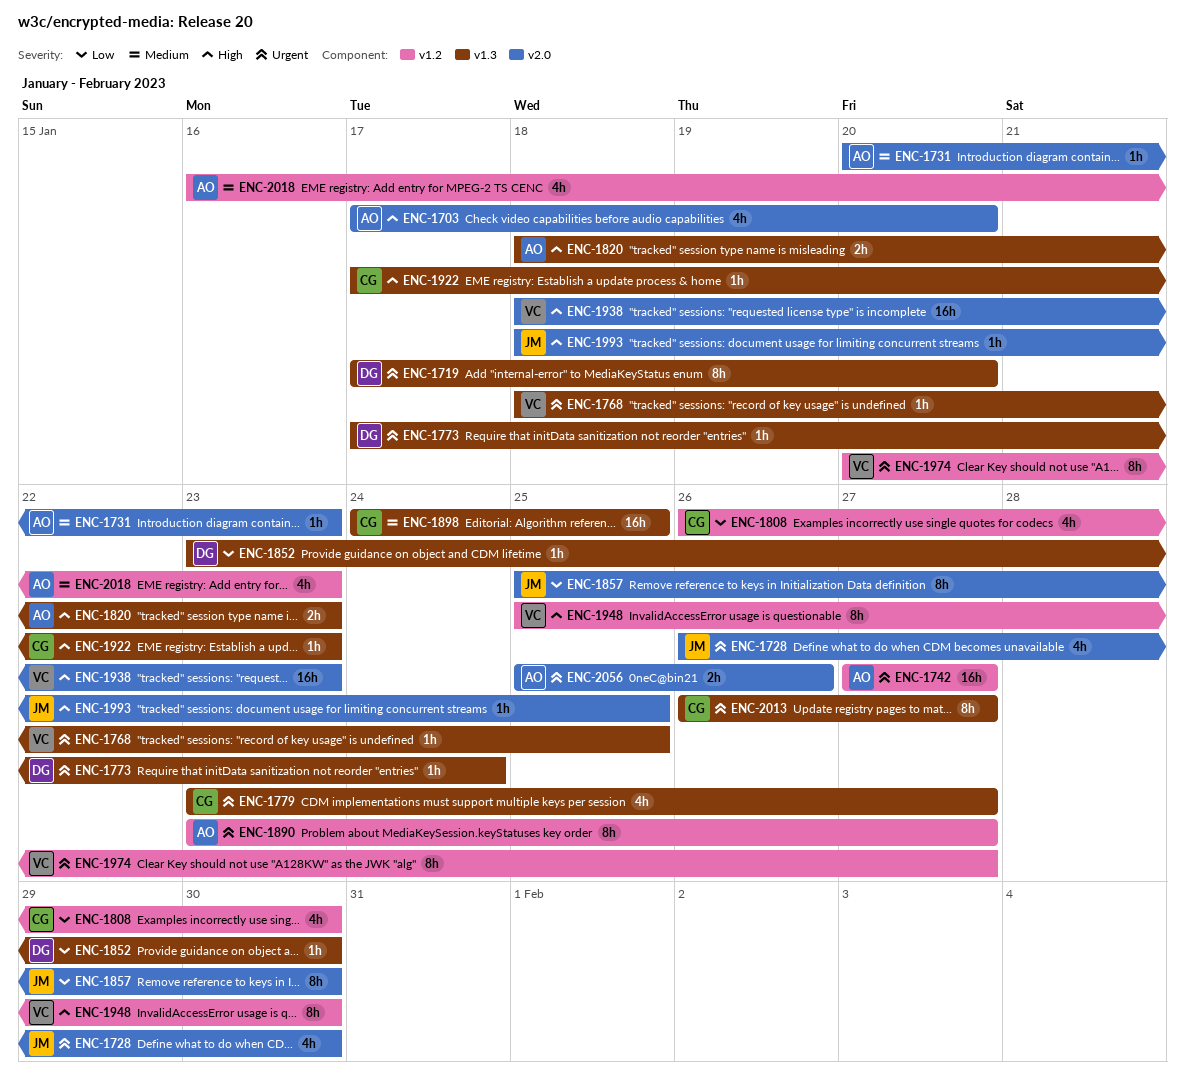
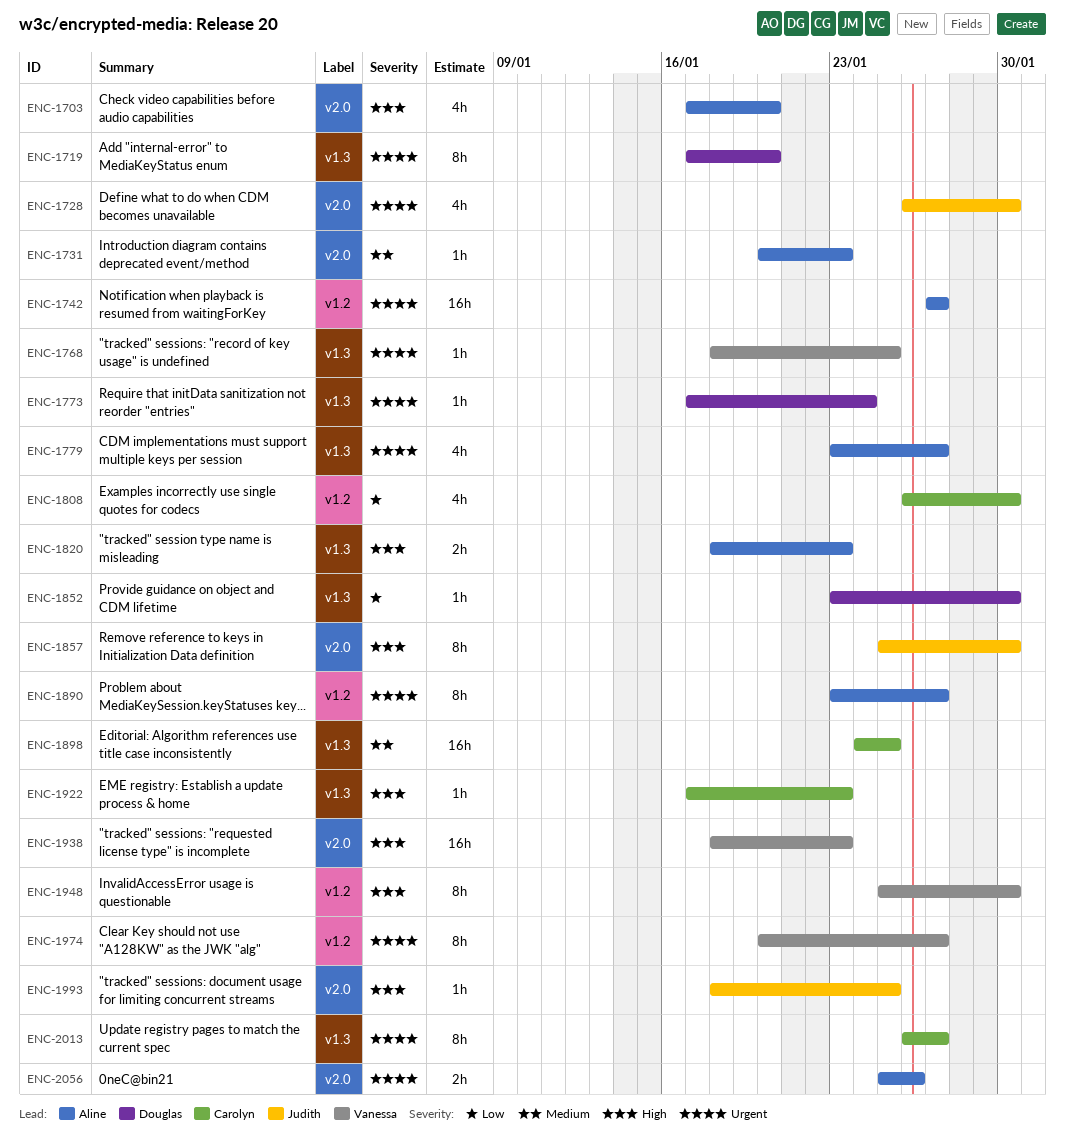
ENC-1779, owner: Carolyn -> Aline
ENC-1857, priority: Low -> High
ENC-2018: present -> none

